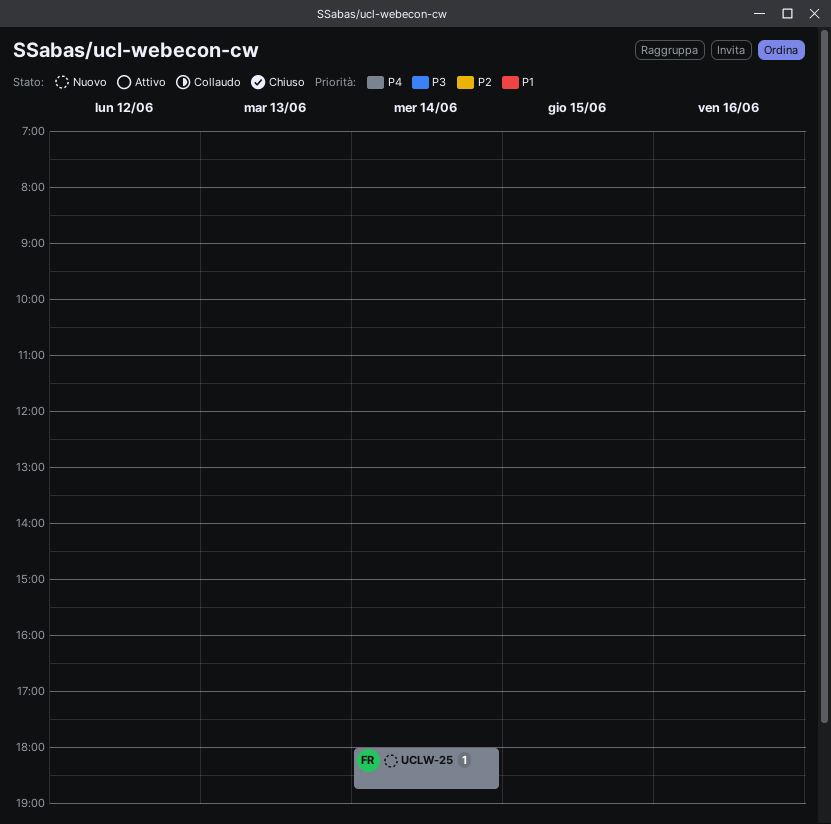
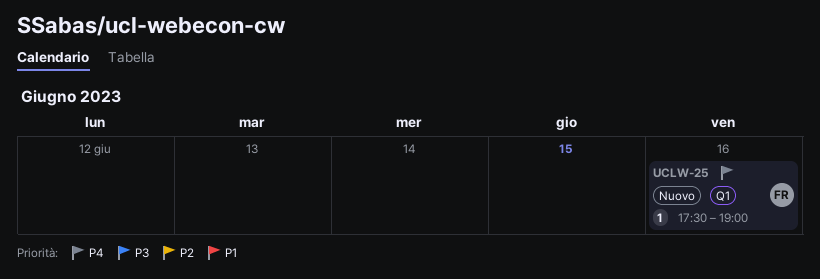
UCLW-25, day: Jun 14 -> Jun 16
UCLW-25, begins: 18:00 -> 17:30
UCLW-25, ends: 18:45 -> 19:00

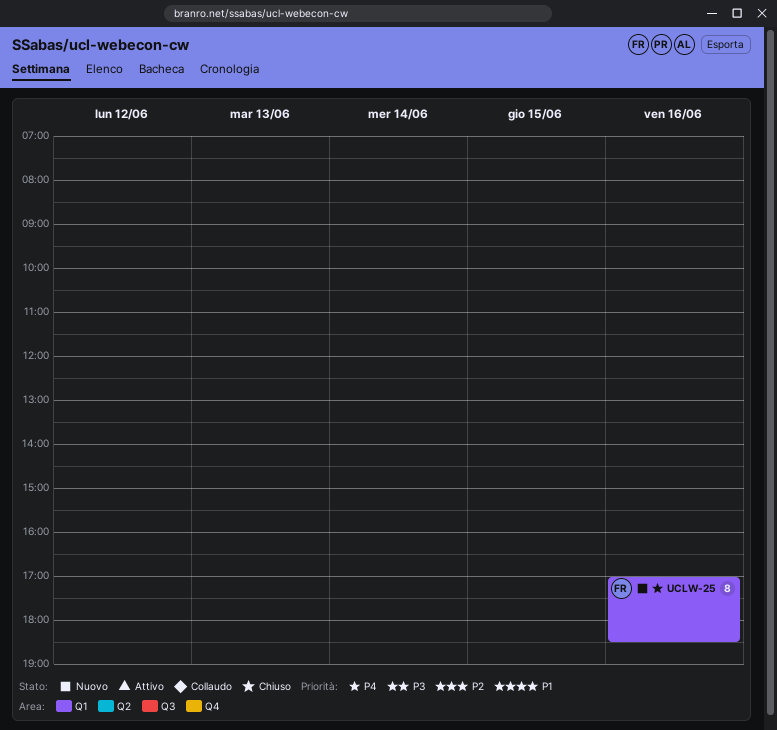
UCLW-25, estimate: 1 -> 8
UCLW-25, begins: 17:30 -> 17:00
UCLW-25, ends: 19:00 -> 18:30

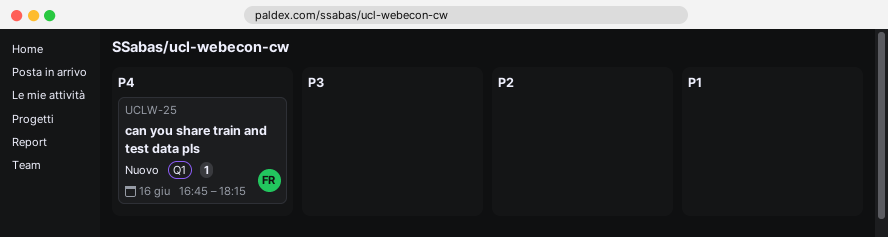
UCLW-25, estimate: 8 -> 1
UCLW-25, begins: 17:00 -> 16:45
UCLW-25, ends: 18:30 -> 18:15

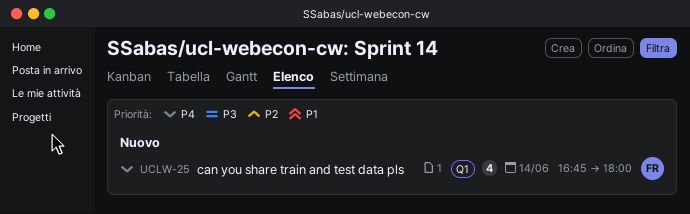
UCLW-25, estimate: 1 -> 4
UCLW-25, day: Jun 16 -> Jun 14
UCLW-25, ends: 18:15 -> 18:00

